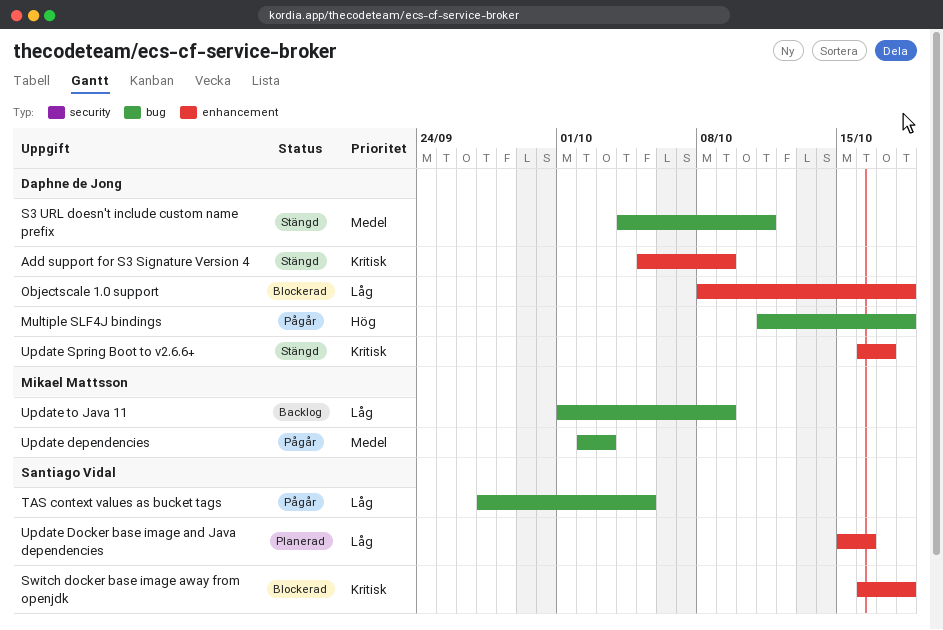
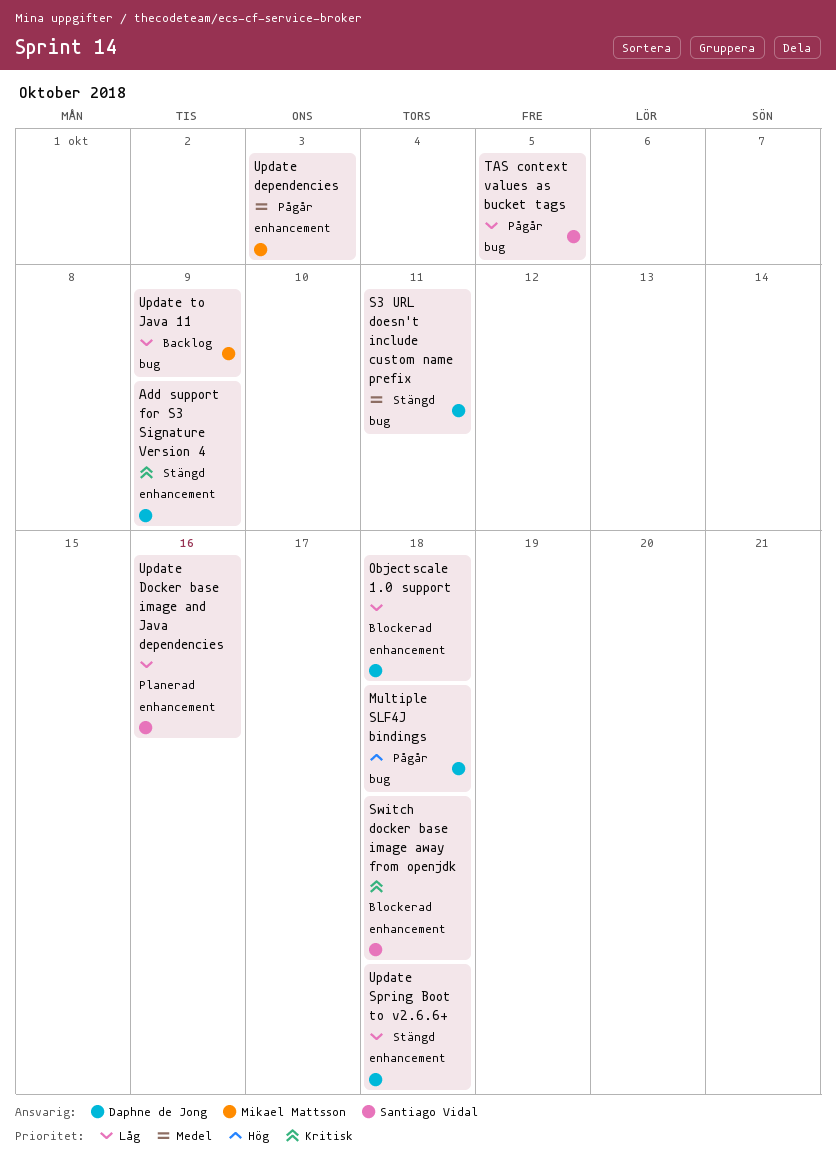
Update dependencies, label: bug -> enhancement
Update Spring Boot to v2.6.6+, priority: Kritisk -> Låg
Update Spring Boot to v2.6.6+, due: Oct 17 -> Oct 18

